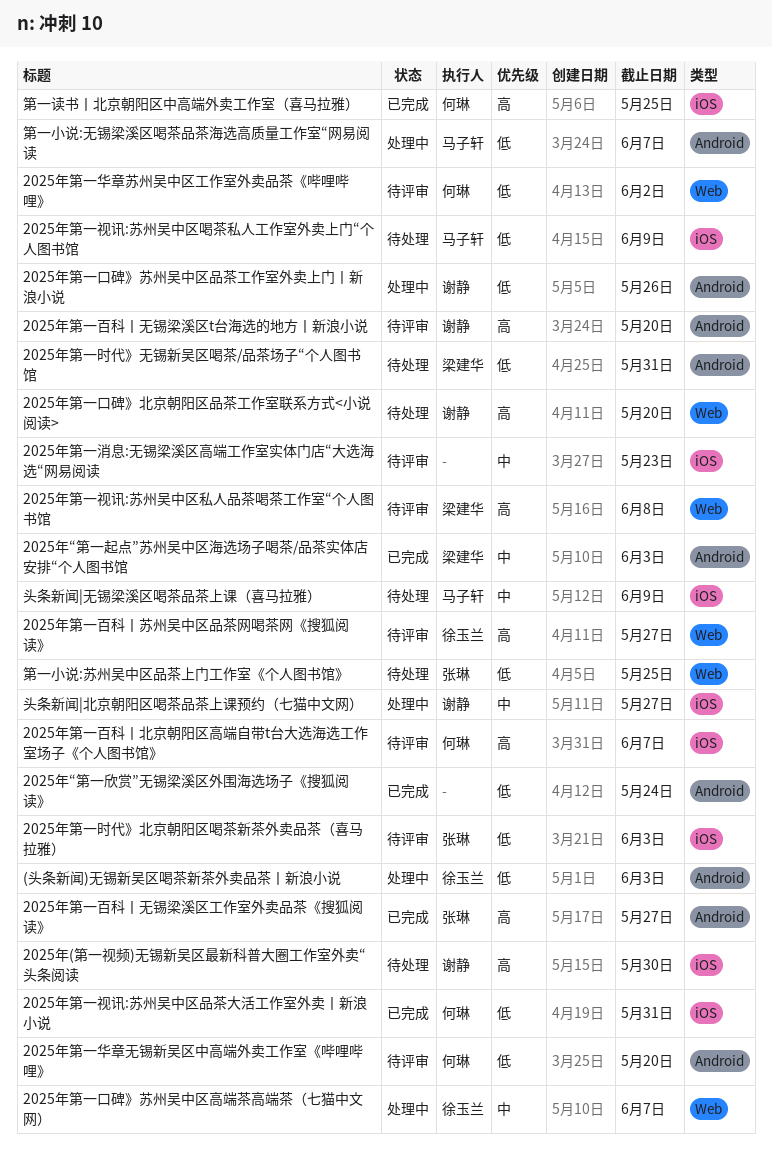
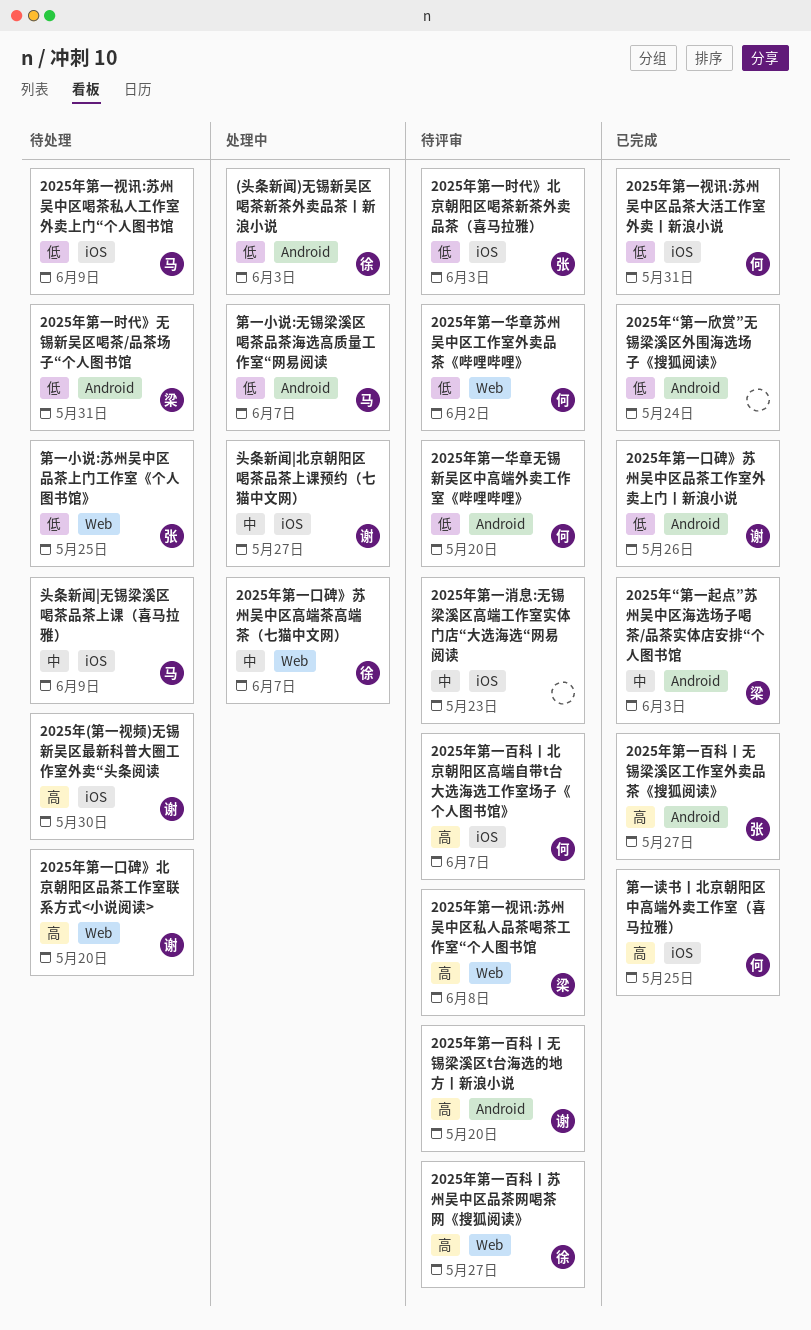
2025年第一口碑》苏州吴中区品茶工作室外卖上门丨新浪小说, status: 处理中 -> 已完成

